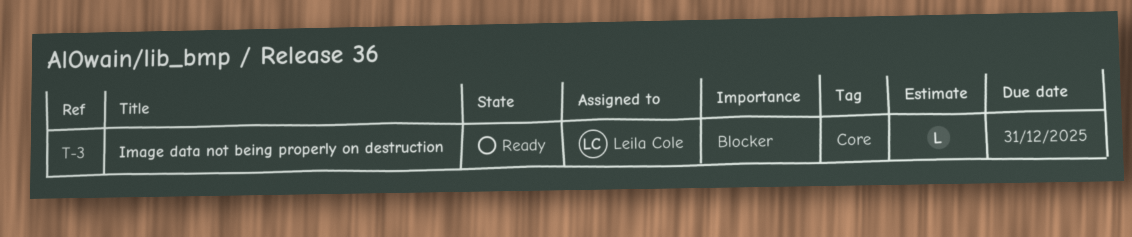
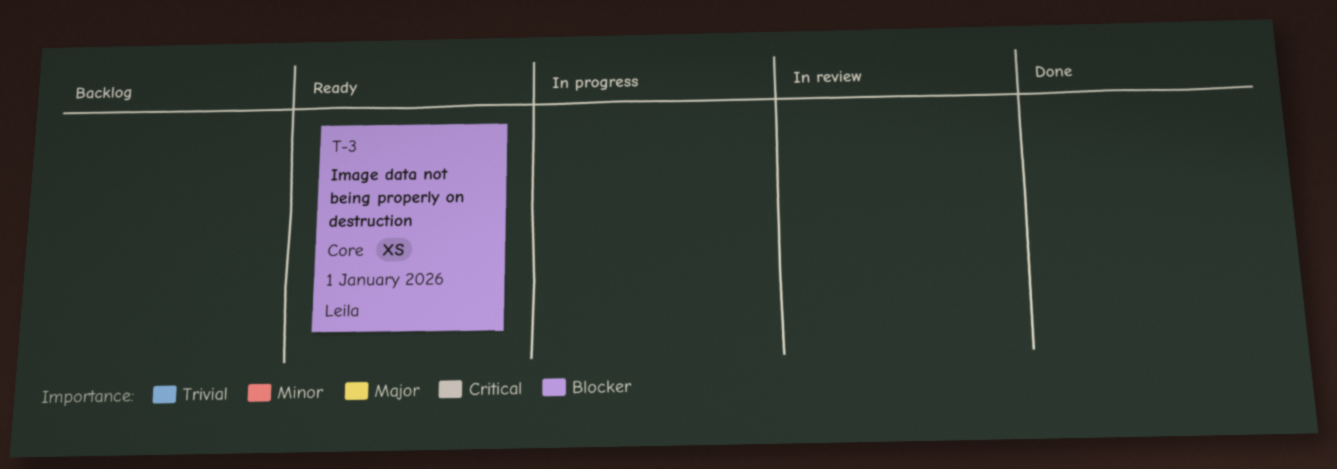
T-3, estimate: L -> XS
T-3, due: Dec 31 -> Jan 1

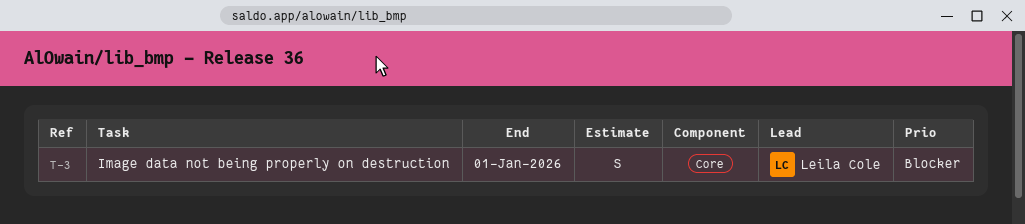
T-3, estimate: XS -> S

